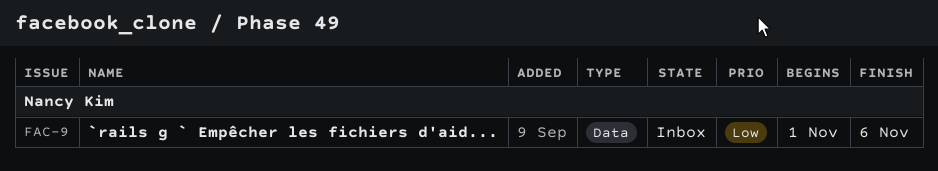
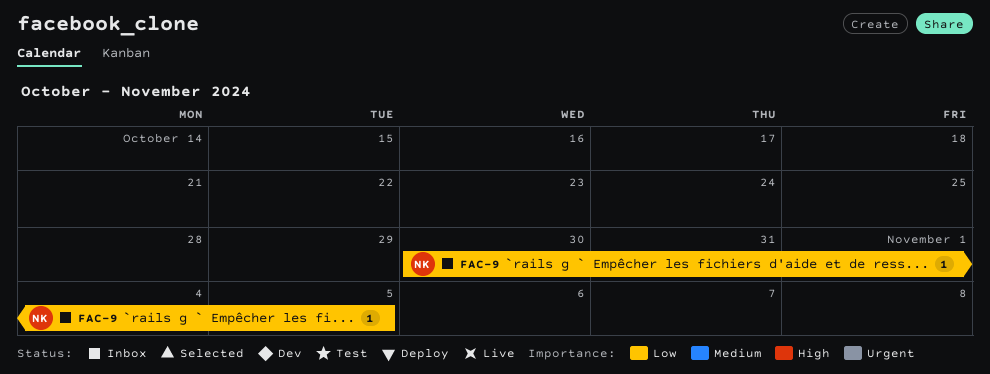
FAC-9, start: Nov 1 -> Oct 30
FAC-9, due: Nov 6 -> Nov 5

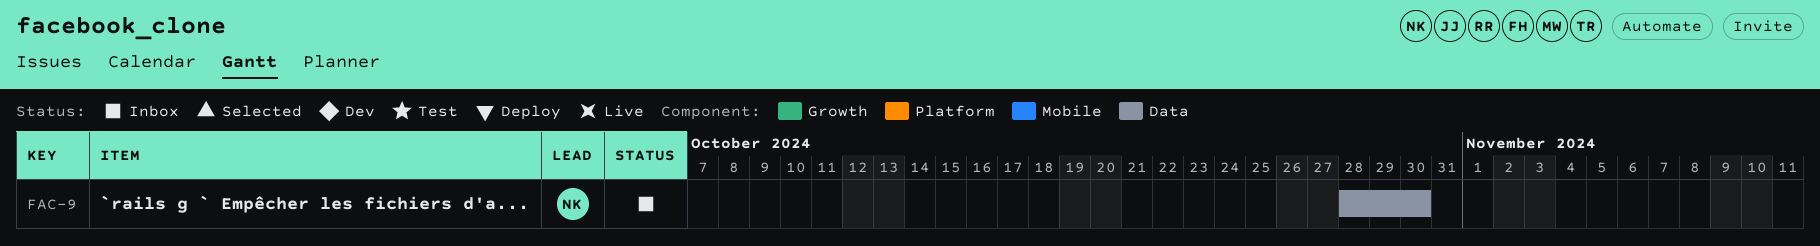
FAC-9, start: Oct 30 -> Oct 28
FAC-9, due: Nov 5 -> Oct 30

